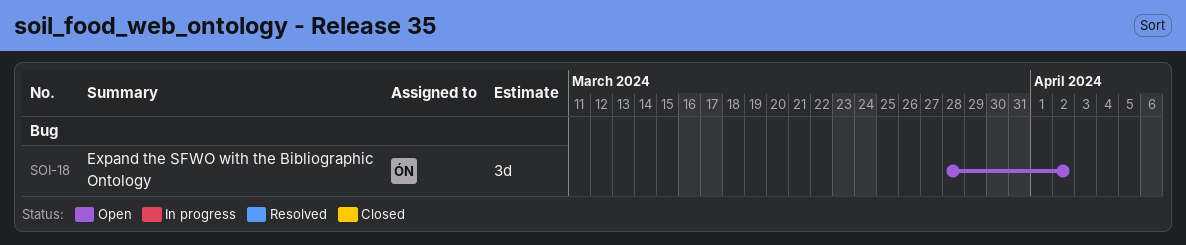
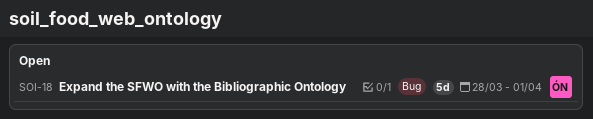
SOI-18, estimate: 3d -> 5d
SOI-18, due: Apr 2 -> Apr 1

